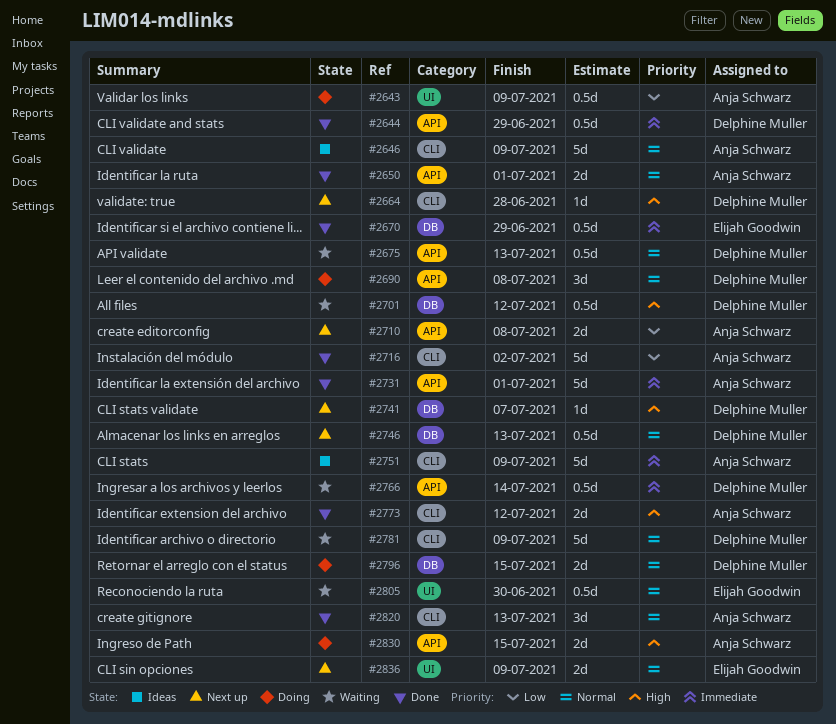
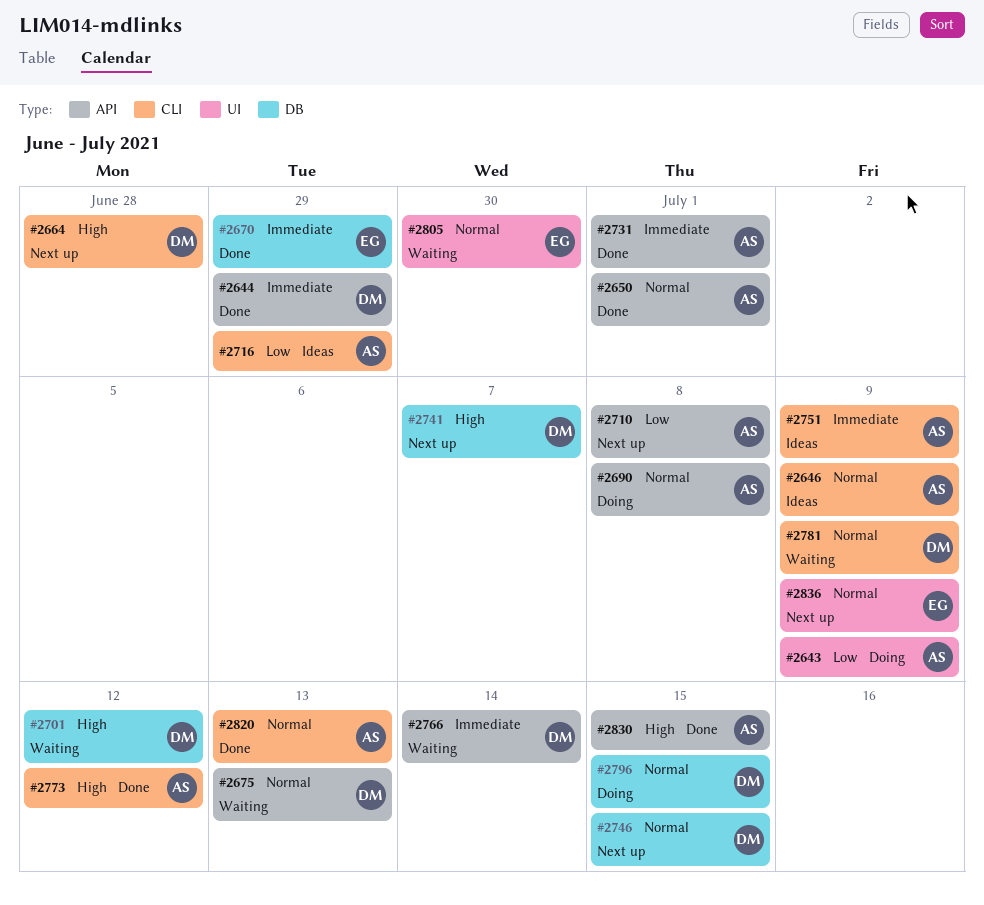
#2690, owner: Delphine Muller -> Anja Schwarz
#2716, status: Done -> Ideas
#2716, due: Jul 2 -> Jun 29
#2746, due: Jul 13 -> Jul 15
#2830, status: Doing -> Done

